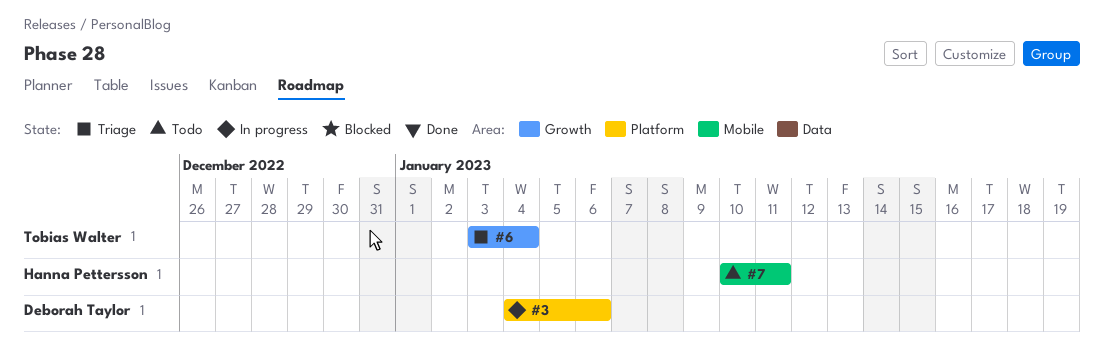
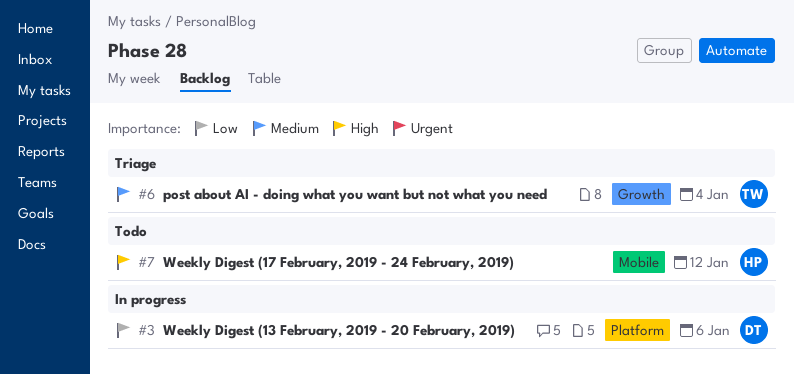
#7, due: Jan 11 -> Jan 12

